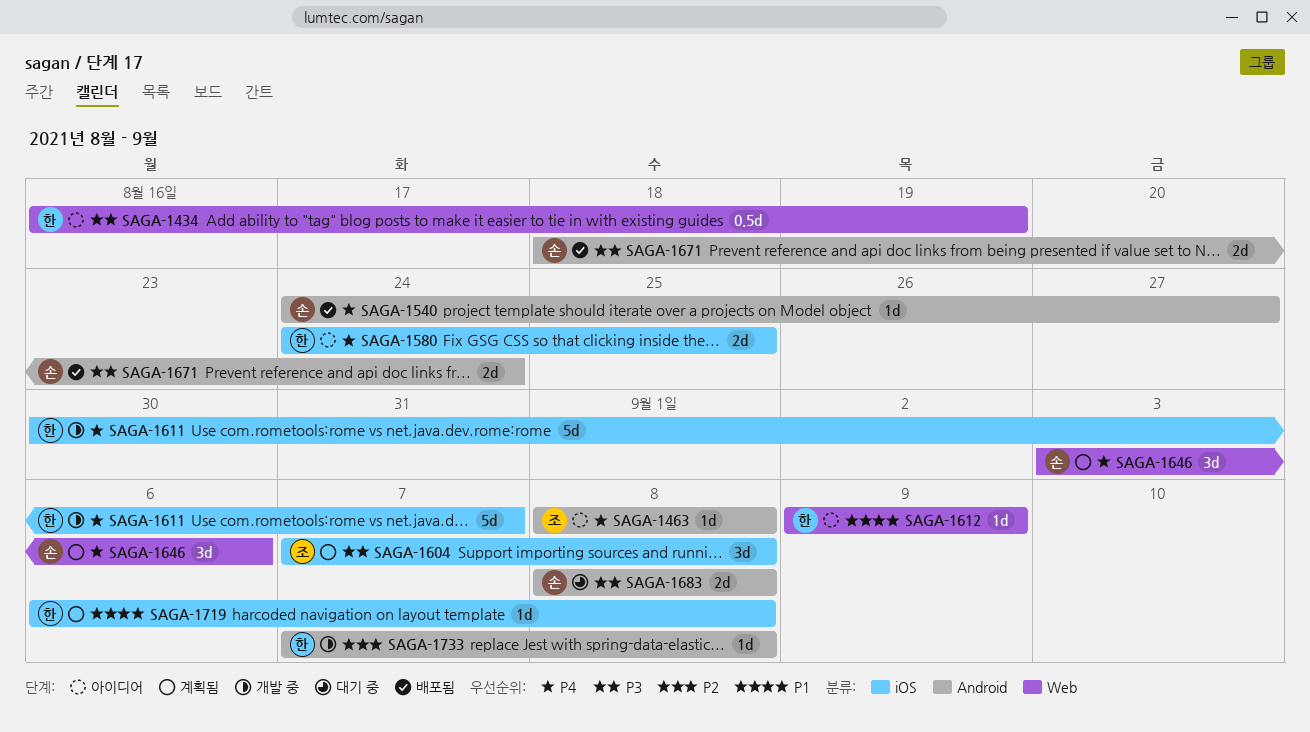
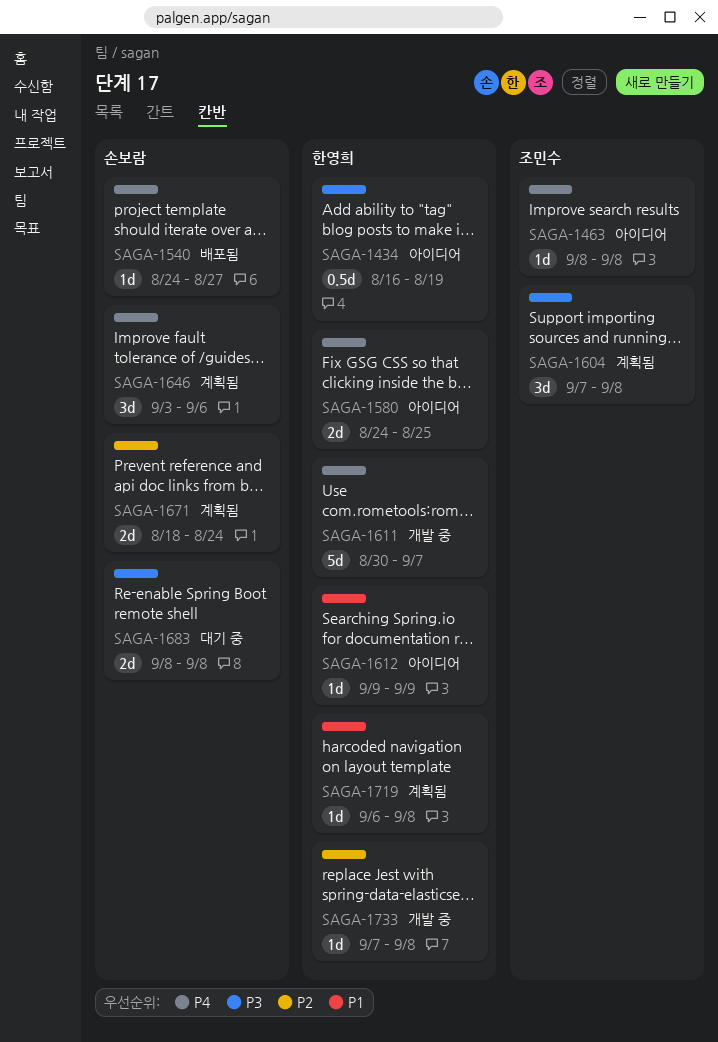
SAGA-1671, status: 배포됨 -> 계획됨
SAGA-1671, priority: P3 -> P2

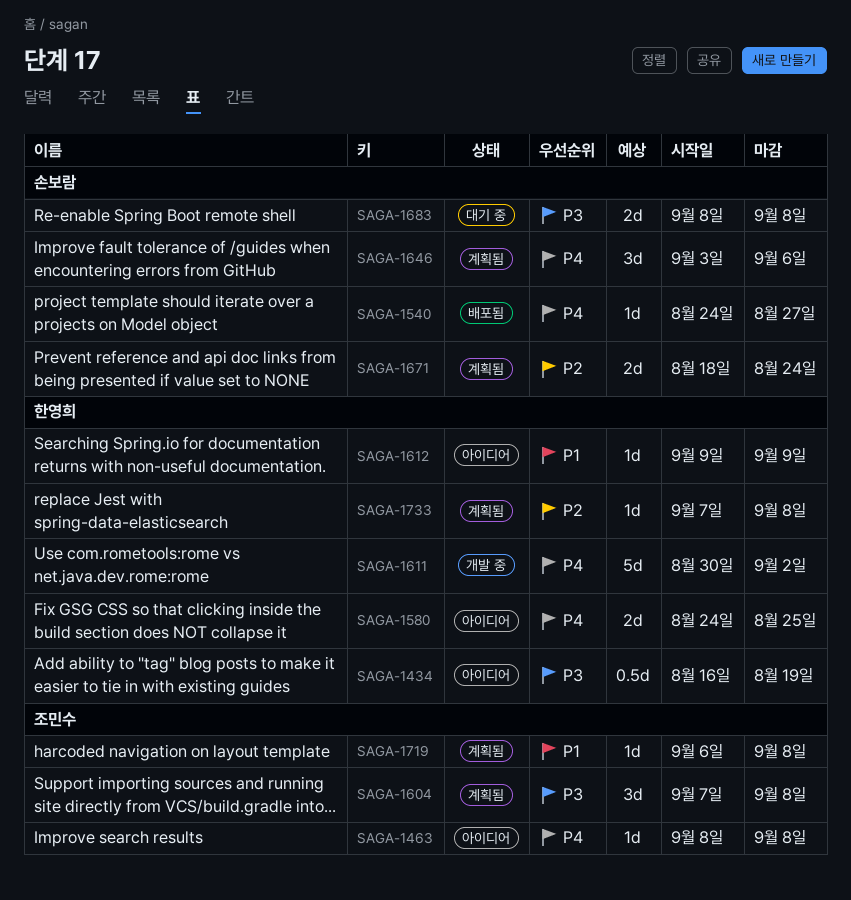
SAGA-1611, due: Sep 7 -> Sep 2
SAGA-1719, owner: 한영희 -> 조민수
SAGA-1733, status: 개발 중 -> 계획됨

